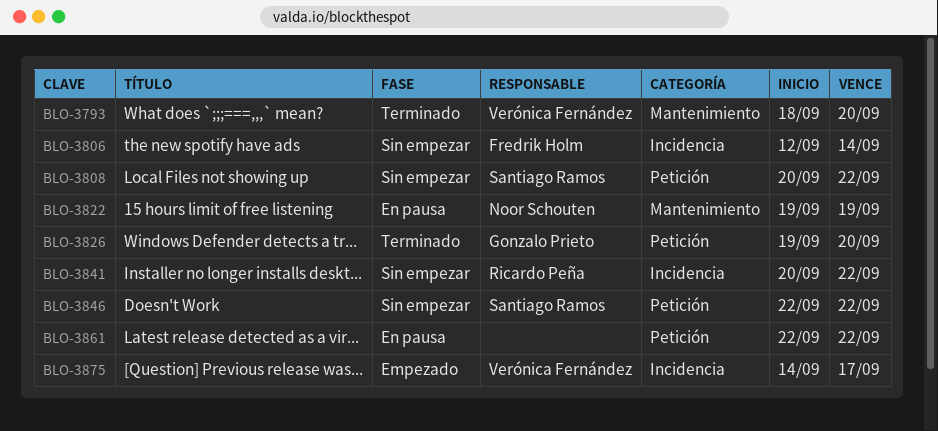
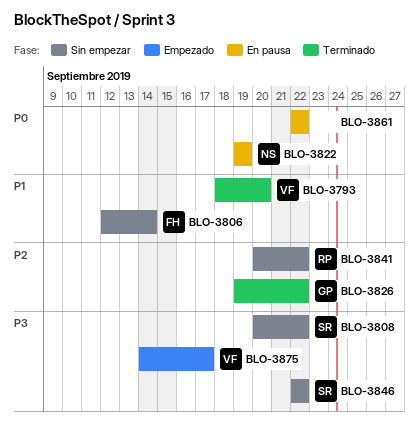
BLO-3826, due: Sep 20 -> Sep 22

